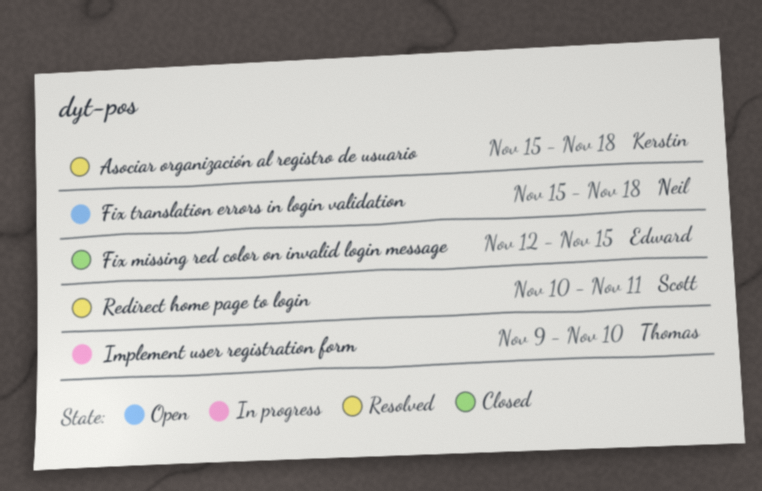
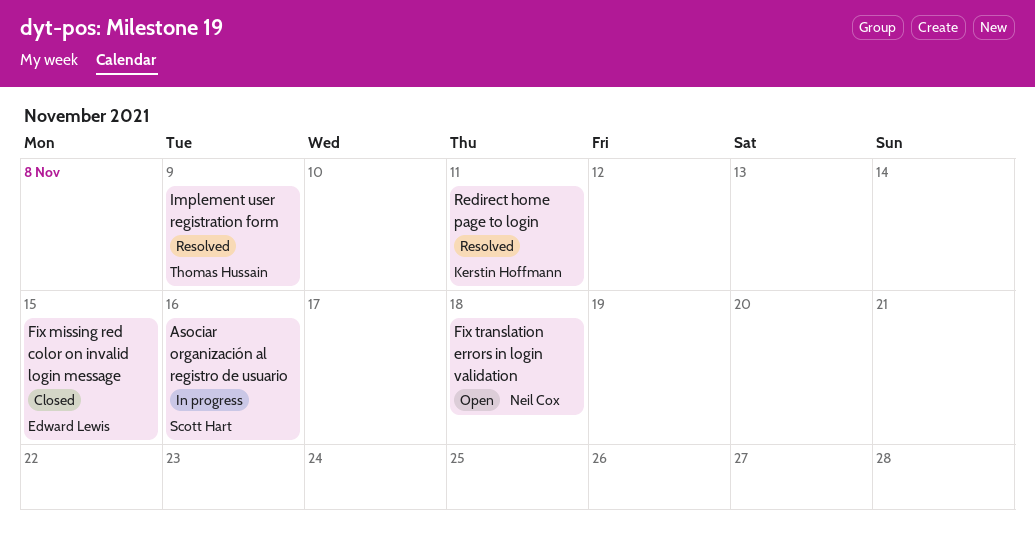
Asociar organización al registro de usuario, status: Resolved -> In progress
Asociar organización al registro de usuario, owner: Kerstin Hoffmann -> Scott Hart
Asociar organización al registro de usuario, due: Nov 18 -> Nov 16
Implement user registration form, status: In progress -> Resolved
Implement user registration form, due: Nov 10 -> Nov 9
Redirect home page to login, owner: Scott Hart -> Kerstin Hoffmann

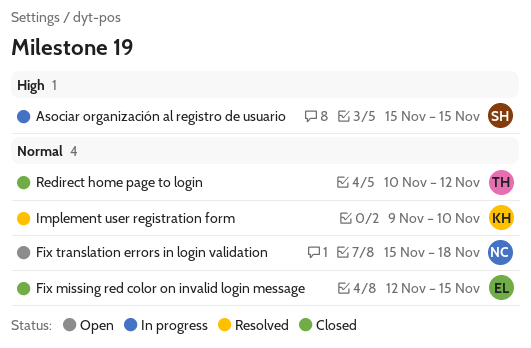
Asociar organización al registro de usuario, due: Nov 16 -> Nov 15
Implement user registration form, owner: Thomas Hussain -> Kerstin Hoffmann
Implement user registration form, due: Nov 9 -> Nov 10
Redirect home page to login, status: Resolved -> Closed
Redirect home page to login, owner: Kerstin Hoffmann -> Thomas Hussain
Redirect home page to login, due: Nov 11 -> Nov 12

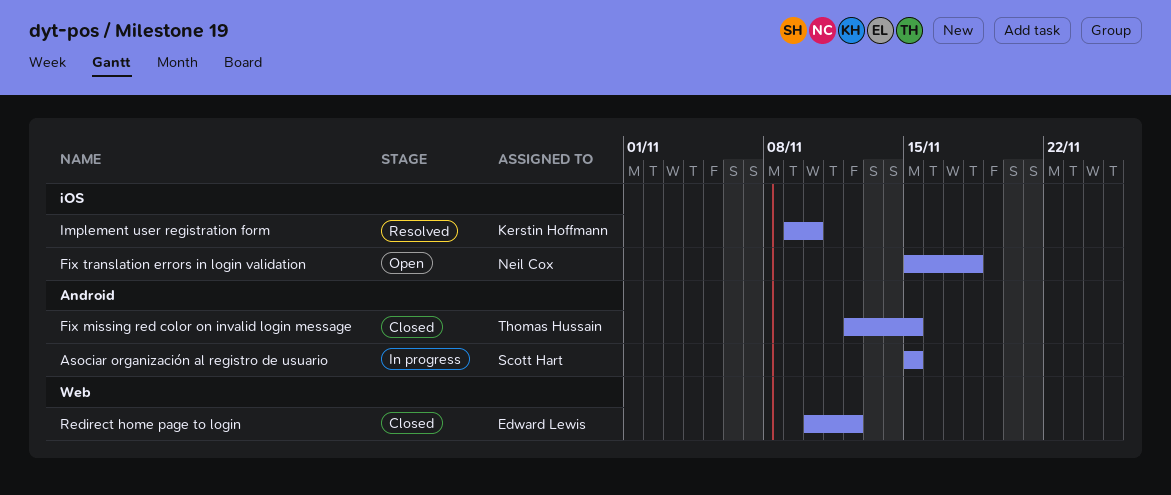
Fix missing red color on invalid login message, owner: Edward Lewis -> Thomas Hussain
Redirect home page to login, owner: Thomas Hussain -> Edward Lewis

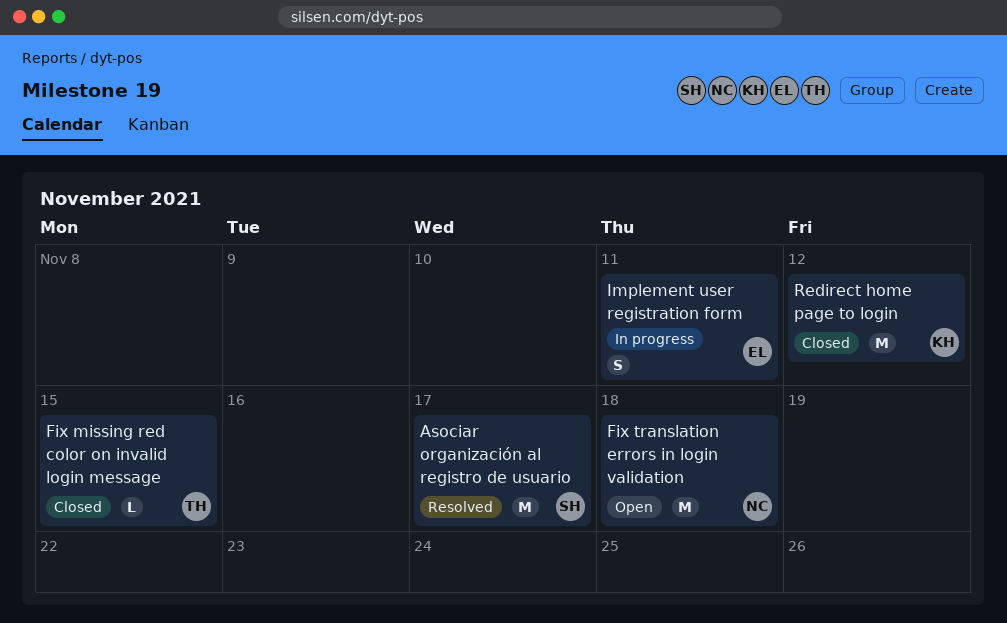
Asociar organización al registro de usuario, status: In progress -> Resolved
Asociar organización al registro de usuario, due: Nov 15 -> Nov 17
Implement user registration form, status: Resolved -> In progress
Implement user registration form, owner: Kerstin Hoffmann -> Edward Lewis
Implement user registration form, due: Nov 10 -> Nov 11
Redirect home page to login, owner: Edward Lewis -> Kerstin Hoffmann

